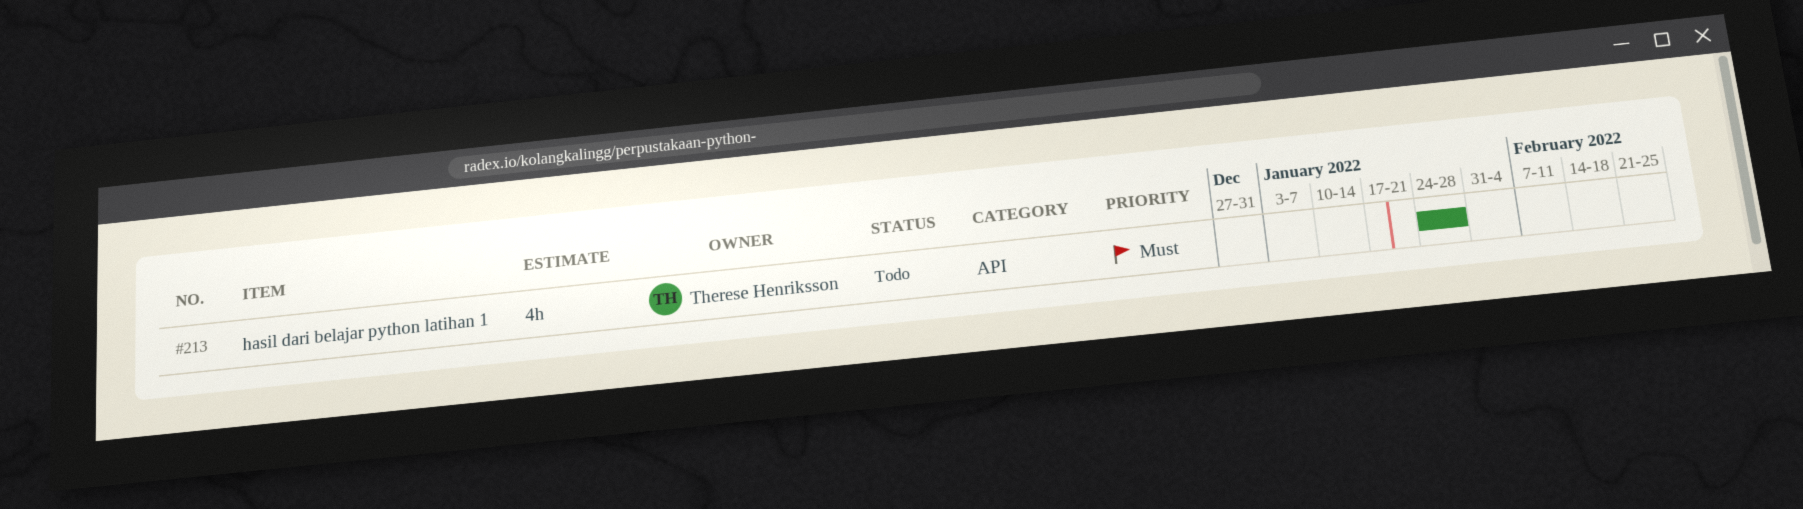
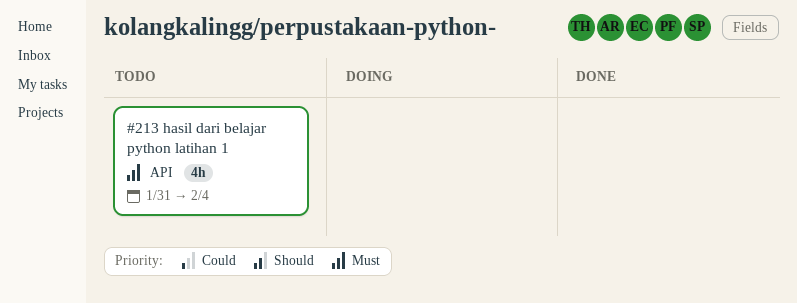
#213, start: Jan 24 -> Jan 31
#213, due: Jan 28 -> Feb 4

